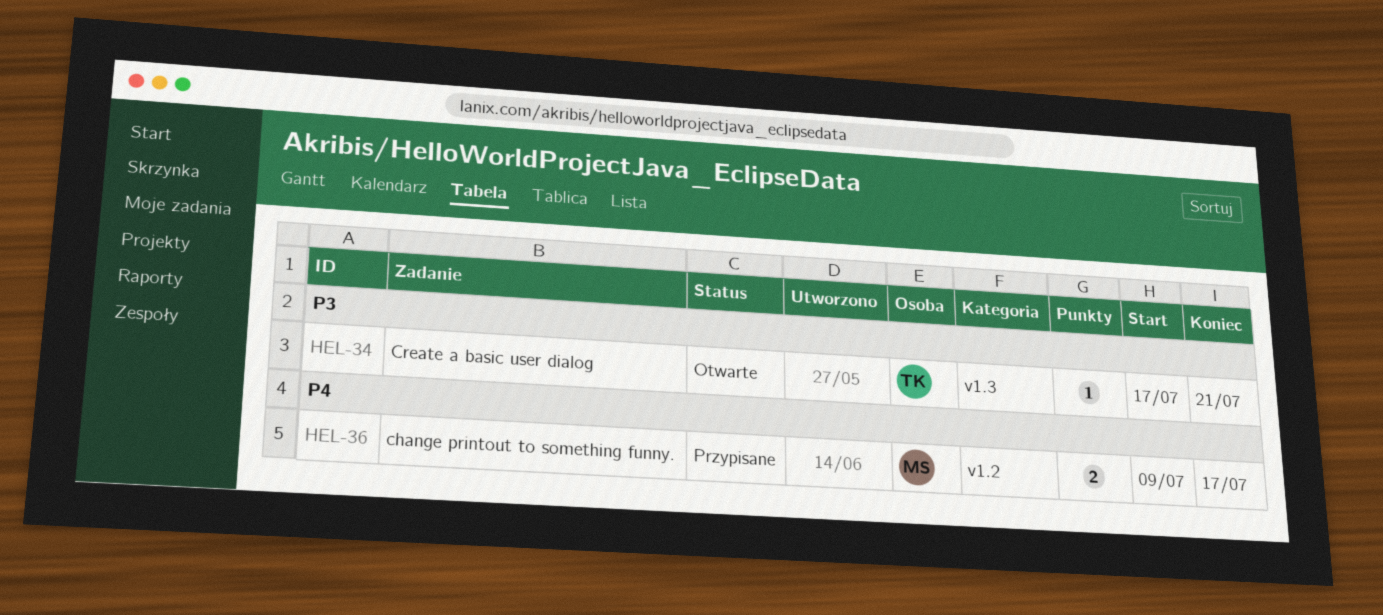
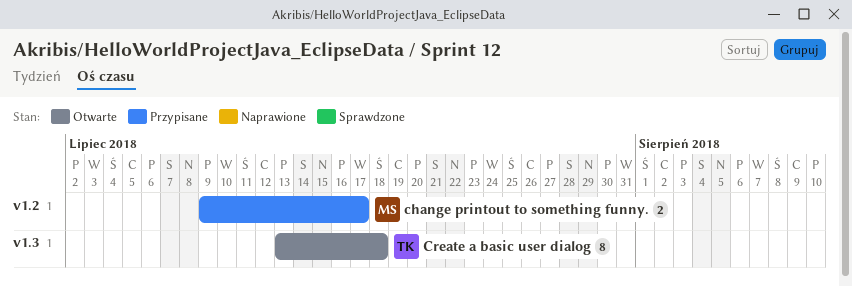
Create a basic user dialog, estimate: 1 -> 8
Create a basic user dialog, start: Jul 17 -> Jul 13
Create a basic user dialog, due: Jul 21 -> Jul 18

